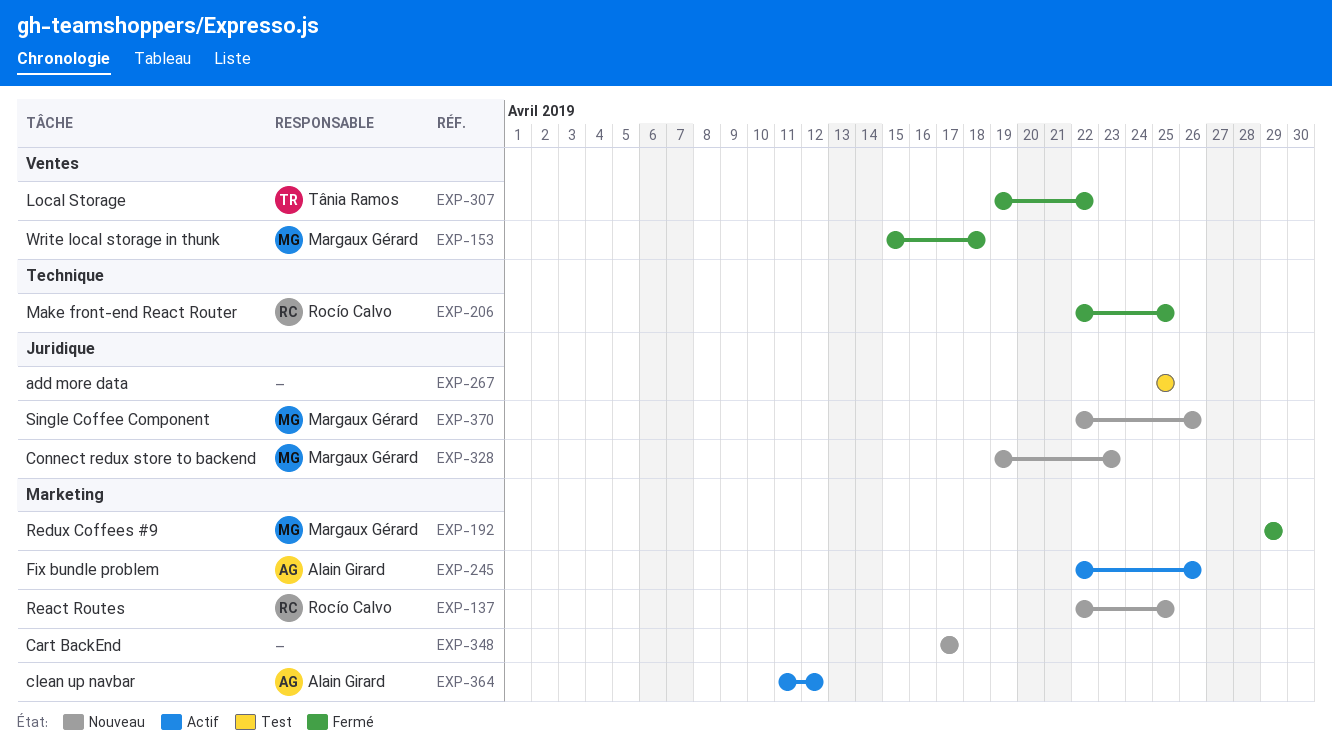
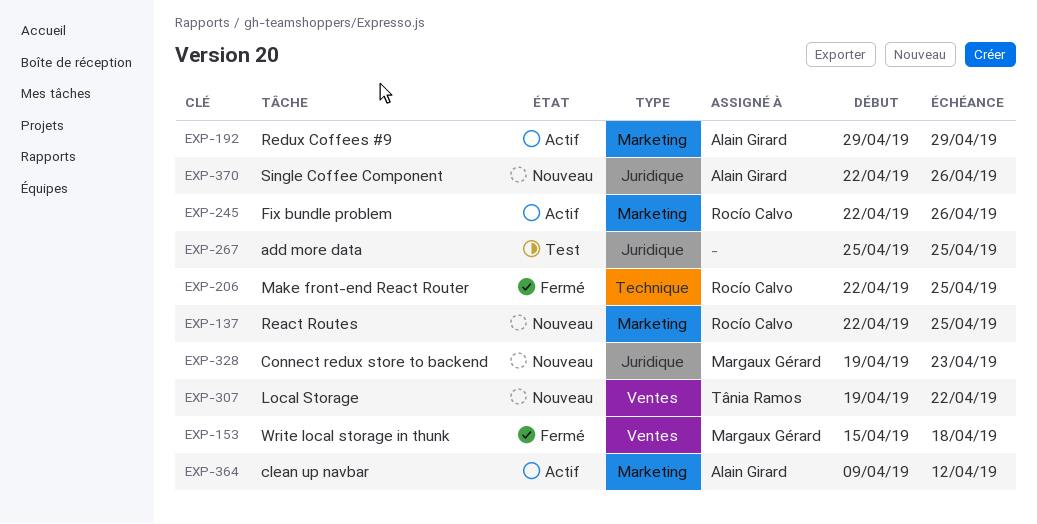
EXP-192, status: Fermé -> Actif
EXP-192, owner: Margaux Gérard -> Alain Girard
EXP-245, owner: Alain Girard -> Rocío Calvo
EXP-307, status: Fermé -> Nouveau
EXP-348: present -> none
EXP-364, start: Apr 11 -> Apr 9
EXP-370, owner: Margaux Gérard -> Alain Girard

